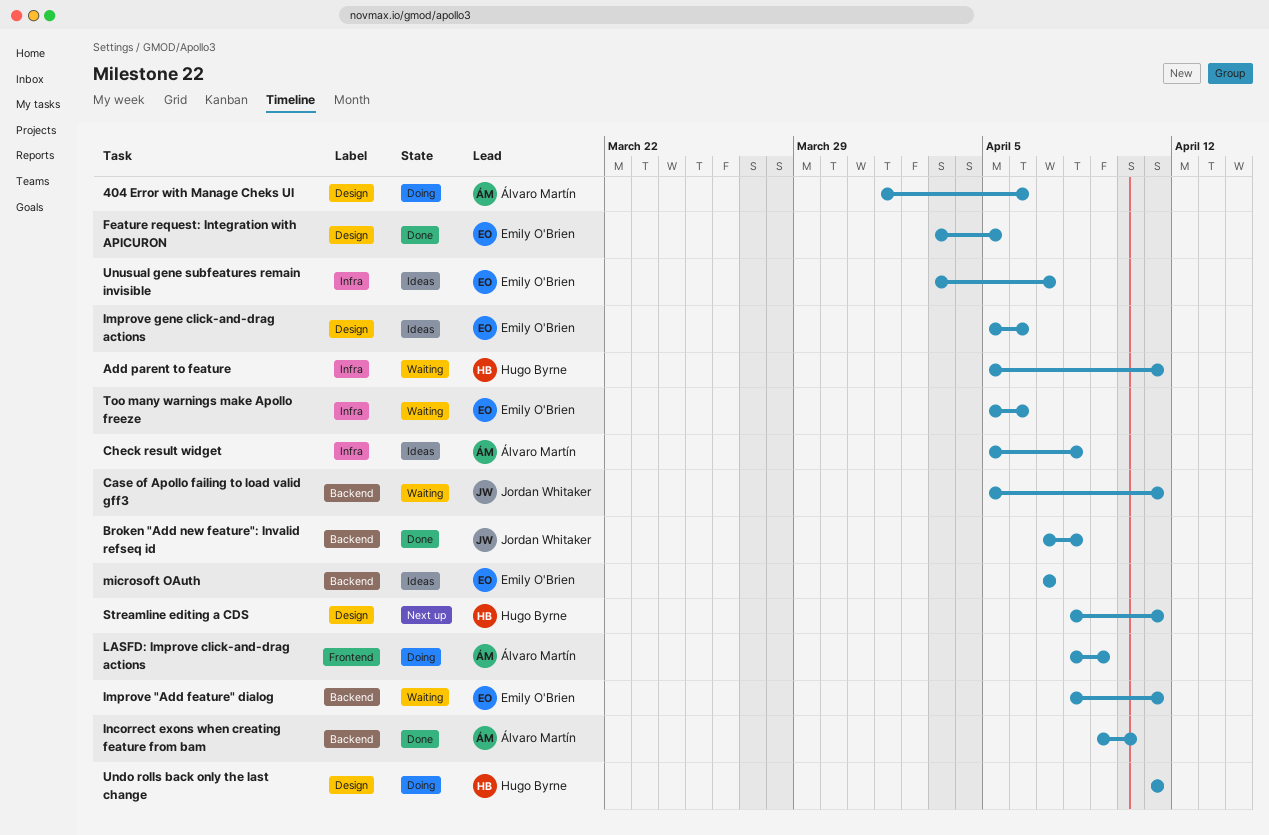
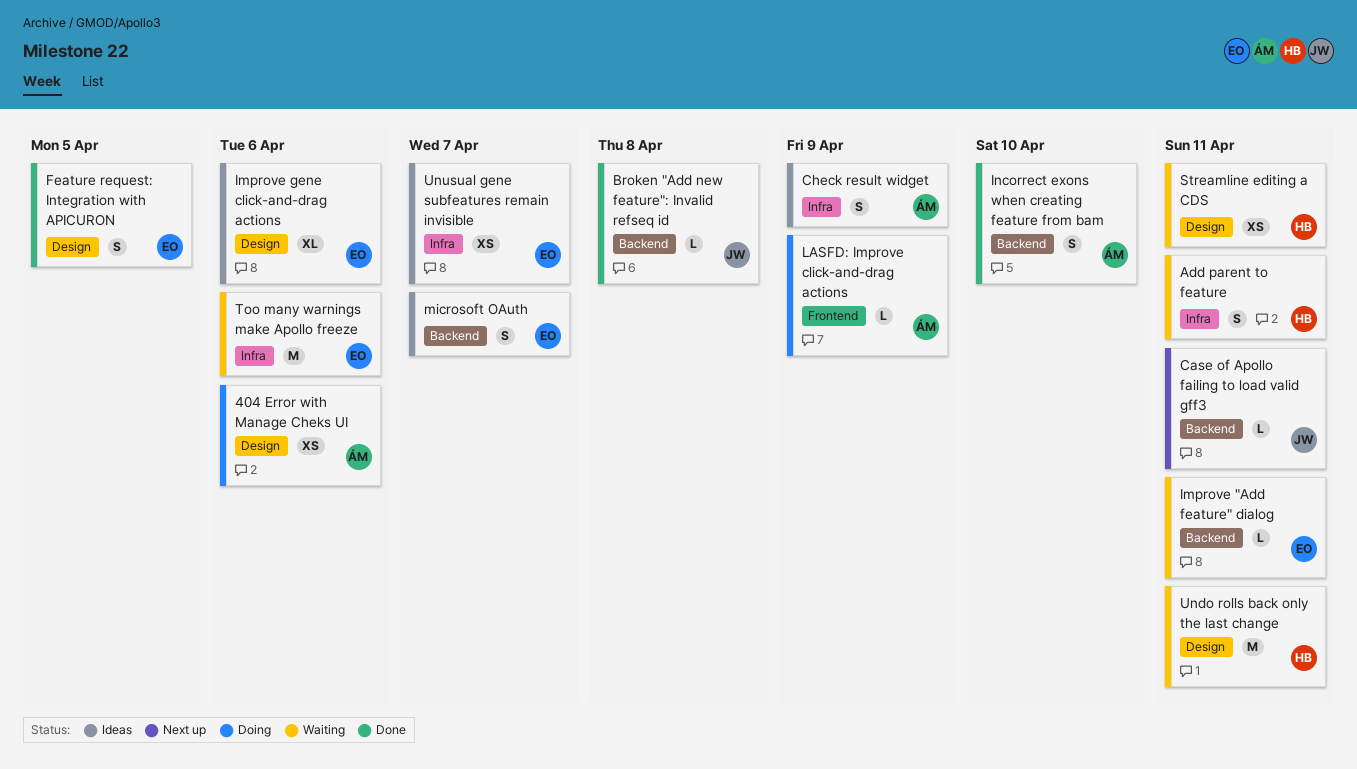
Case of Apollo failing to load valid gff3, status: Waiting -> Next up
Check result widget, due: Apr 8 -> Apr 9
Streamline editing a CDS, status: Next up -> Waiting
Undo rolls back only the last change, status: Doing -> Waiting

